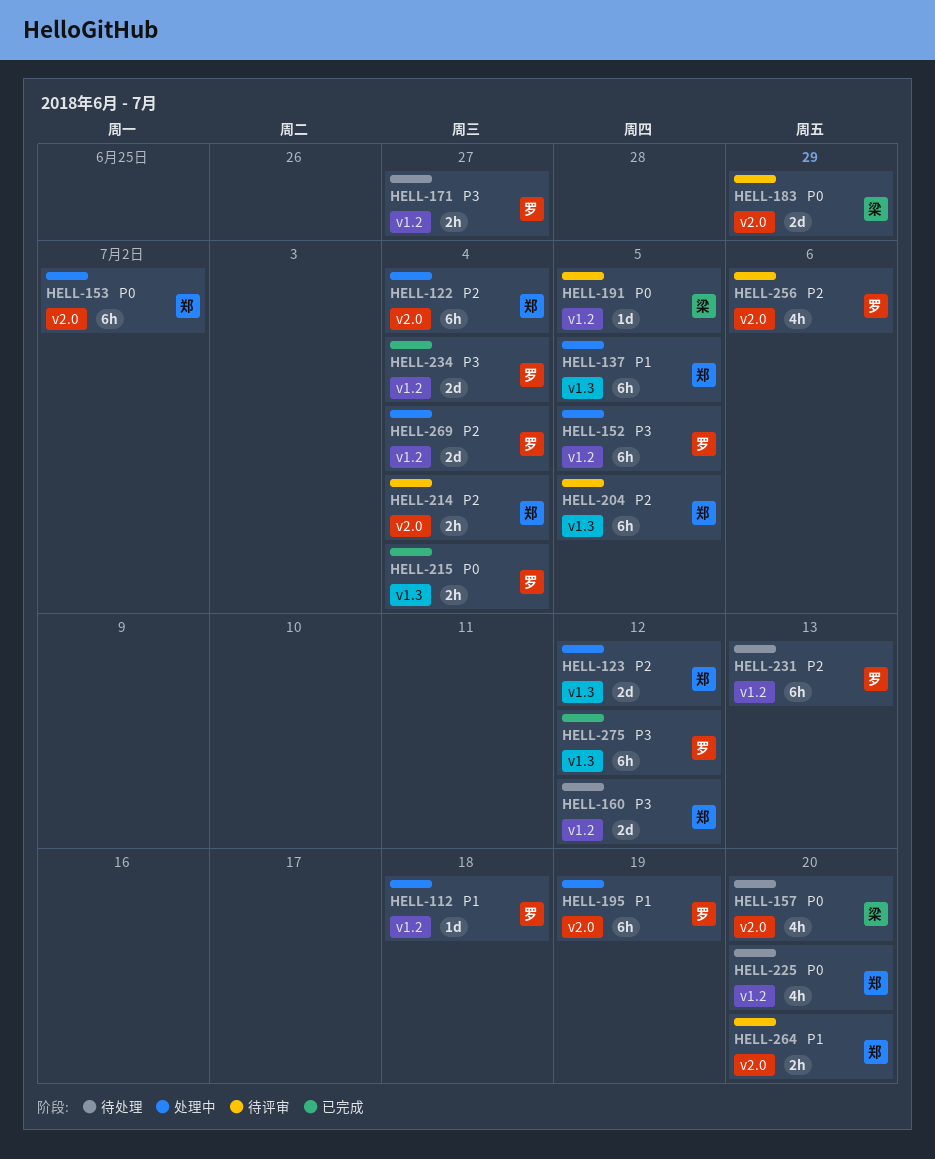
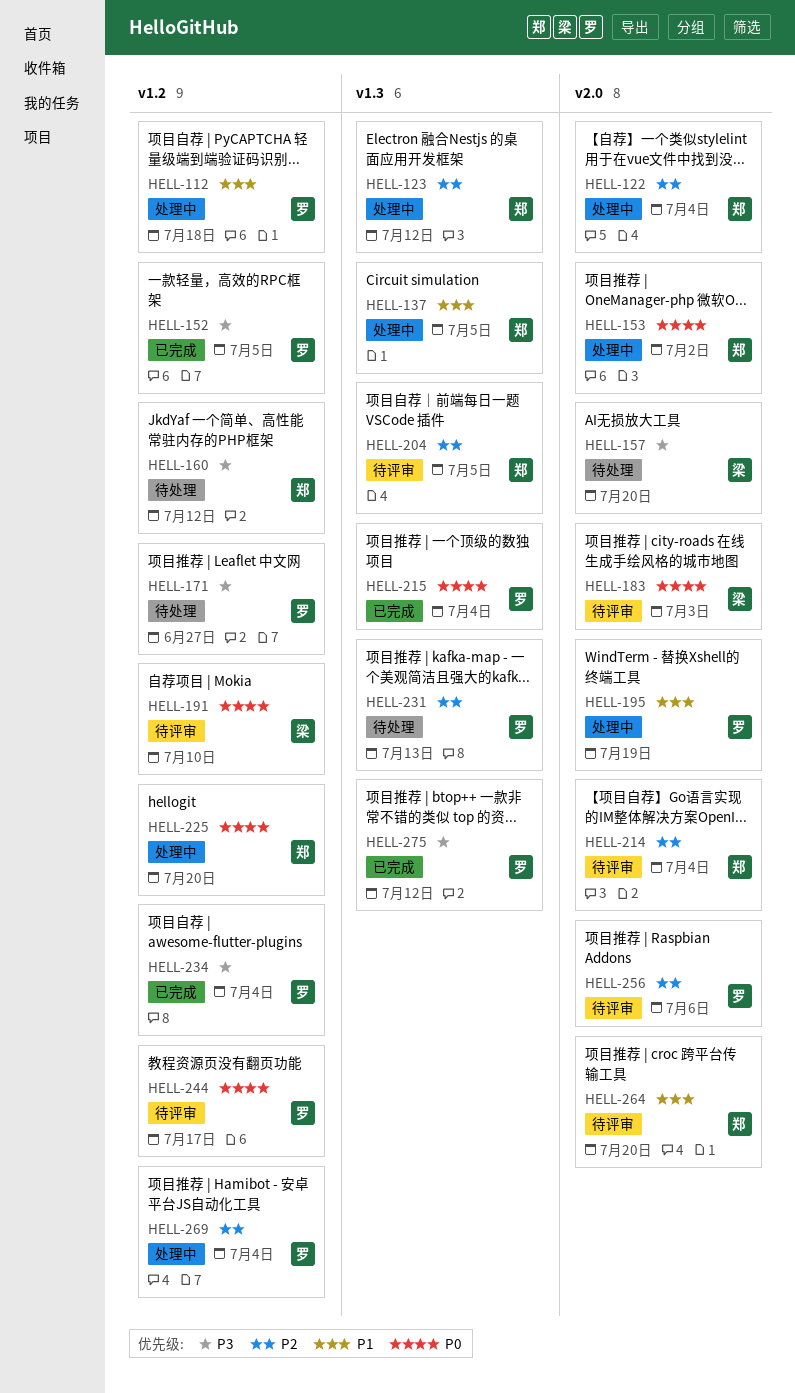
HELL-152, status: 处理中 -> 已完成
HELL-157, priority: P0 -> P3
HELL-183, due: Jun 29 -> Jul 3
HELL-191, due: Jul 5 -> Jul 10
HELL-225, status: 待处理 -> 处理中
HELL-231, label: v1.2 -> v1.3
HELL-244: none -> present

